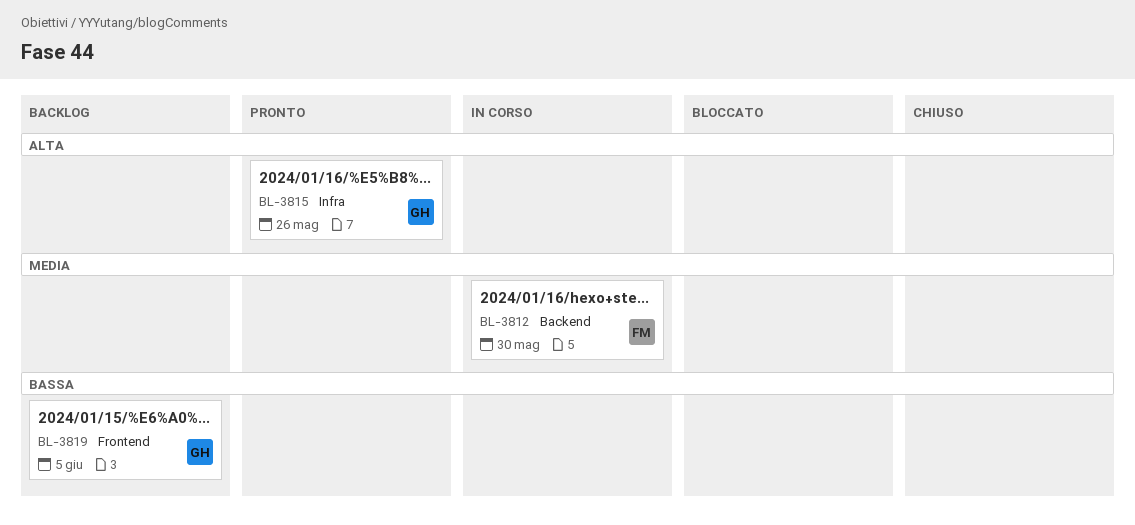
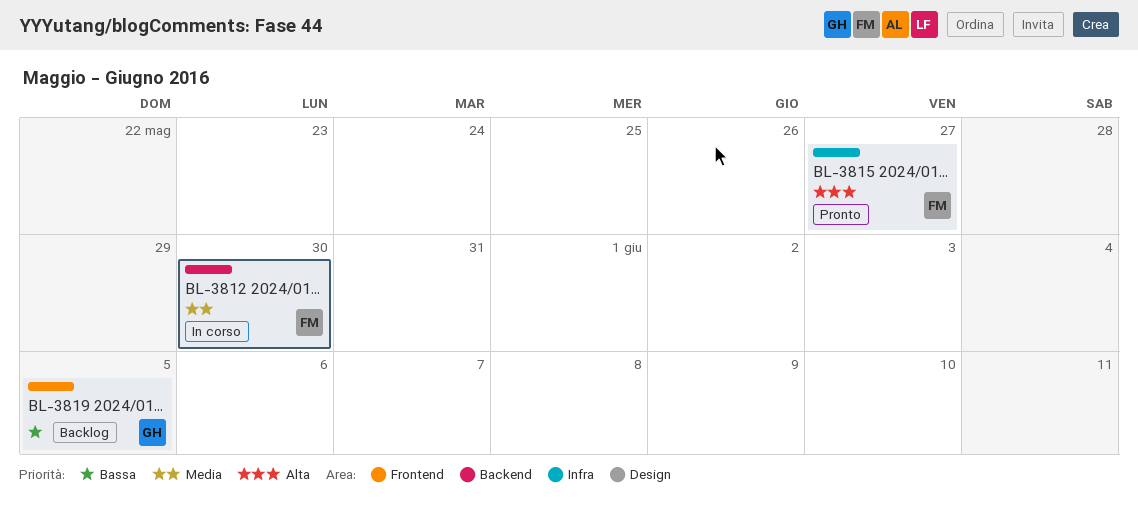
BL-3815, owner: GH -> FM
BL-3815, due: May 26 -> May 27

